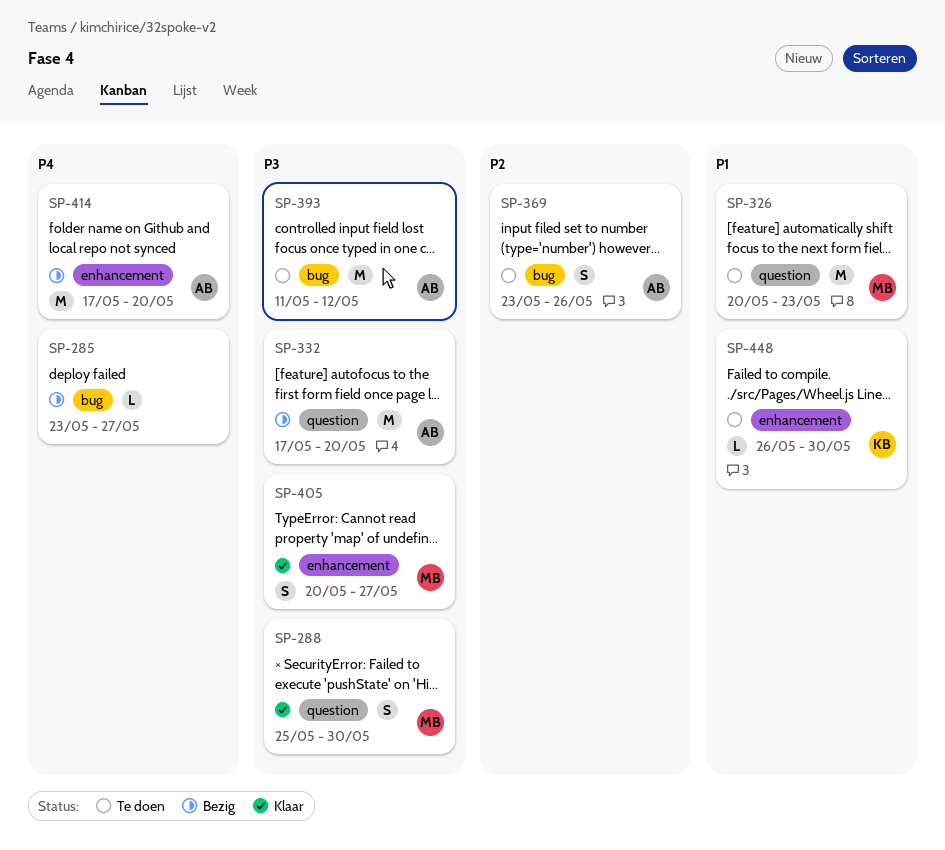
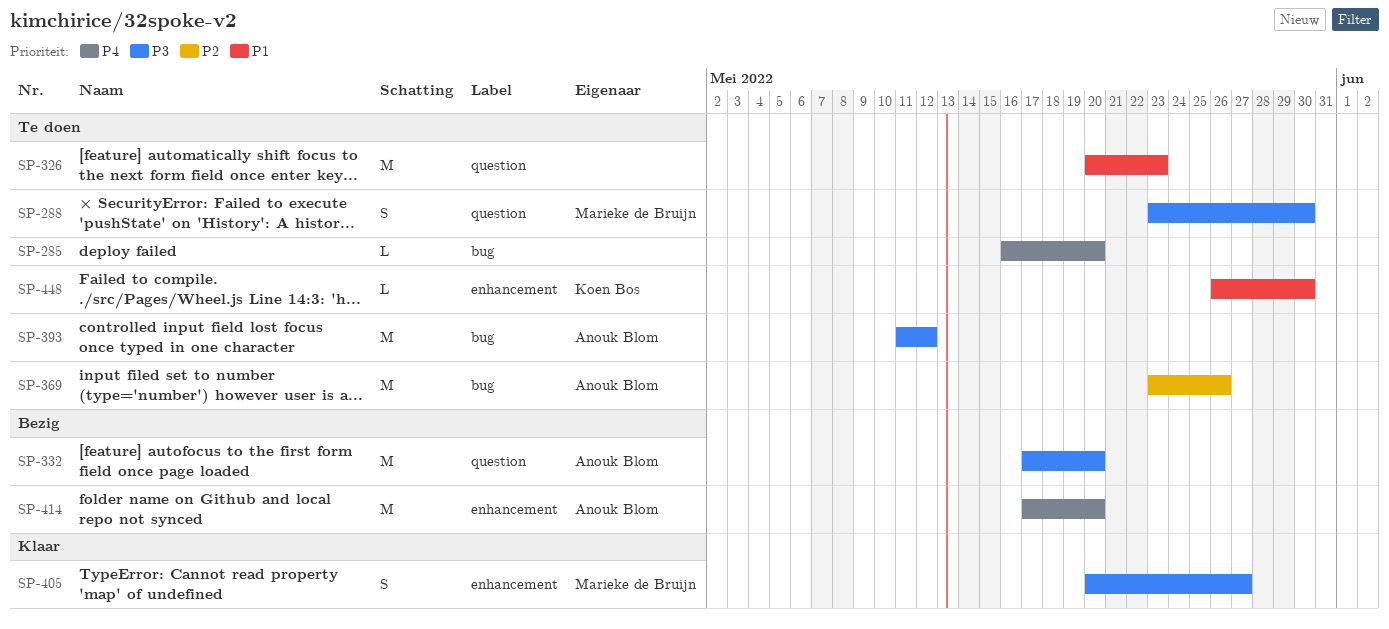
SP-285, status: Bezig -> Te doen
SP-285, start: May 23 -> May 16
SP-285, due: May 27 -> May 20
SP-288, status: Klaar -> Te doen
SP-288, start: May 25 -> May 23
SP-326, owner: Marieke de Bruijn -> none
SP-369, estimate: S -> M

